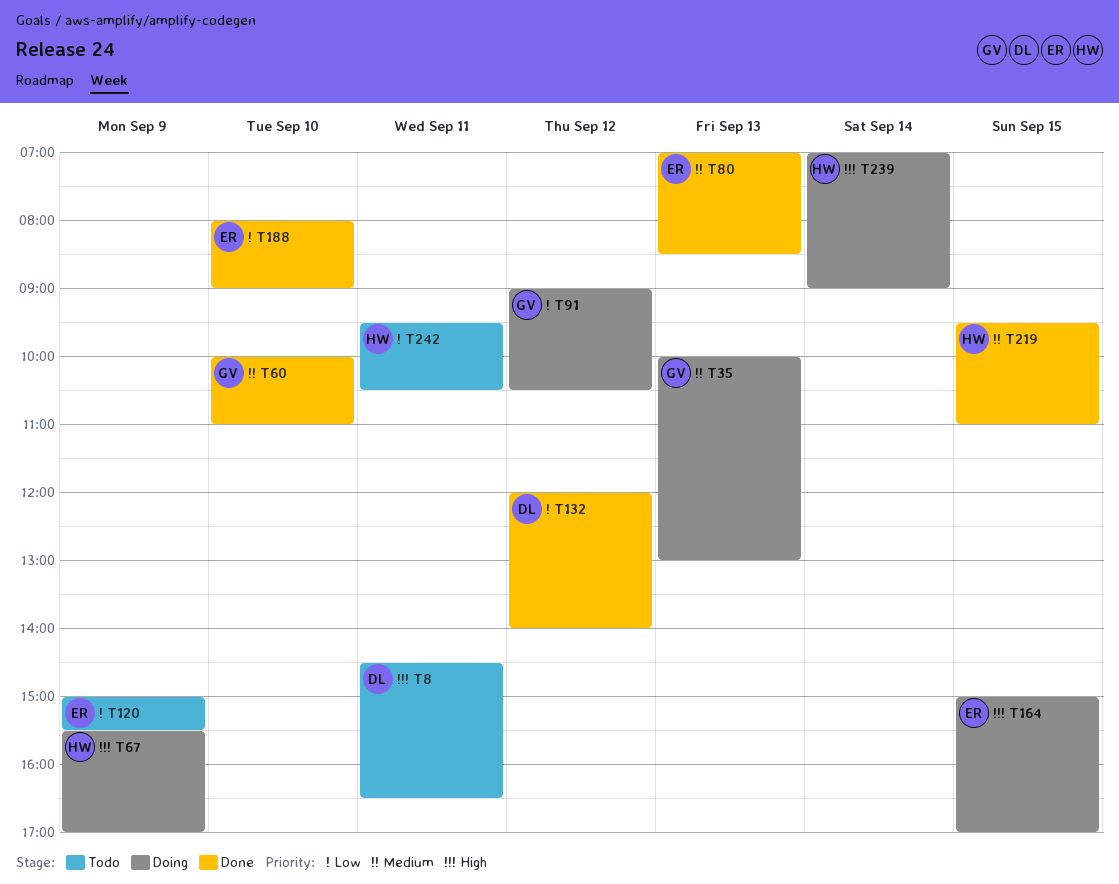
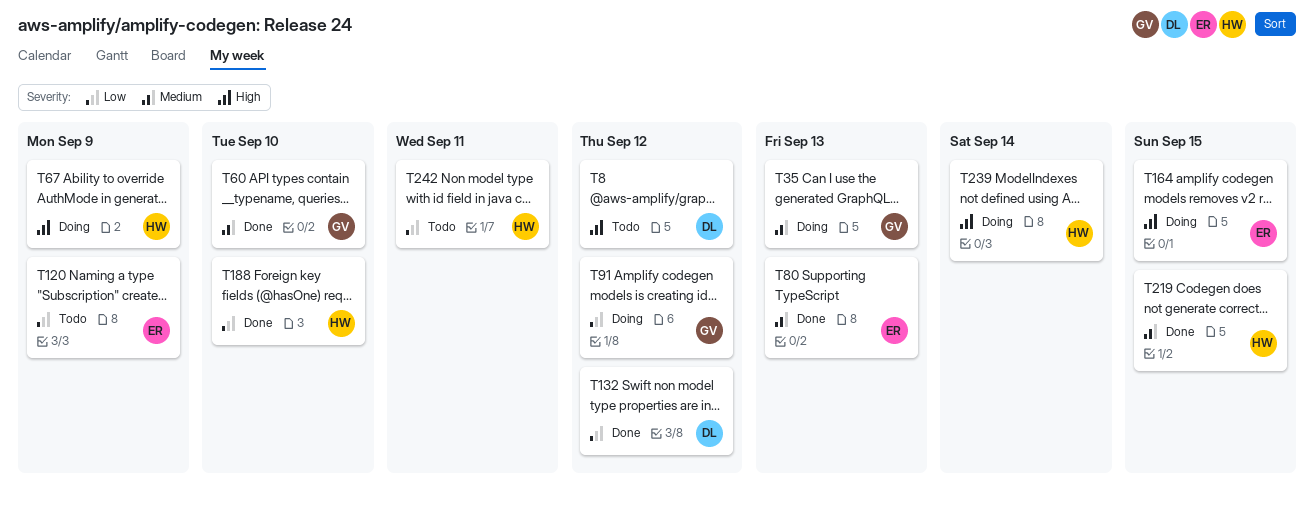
T8, day: Sep 11 -> Sep 12
T188, owner: ER -> HW

